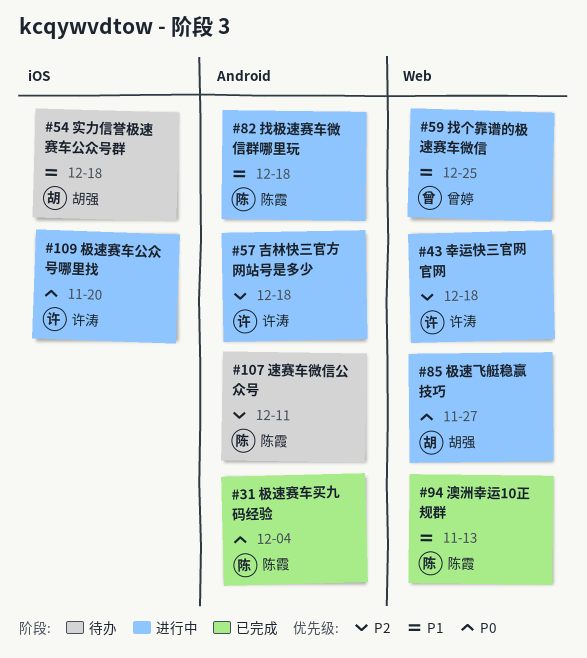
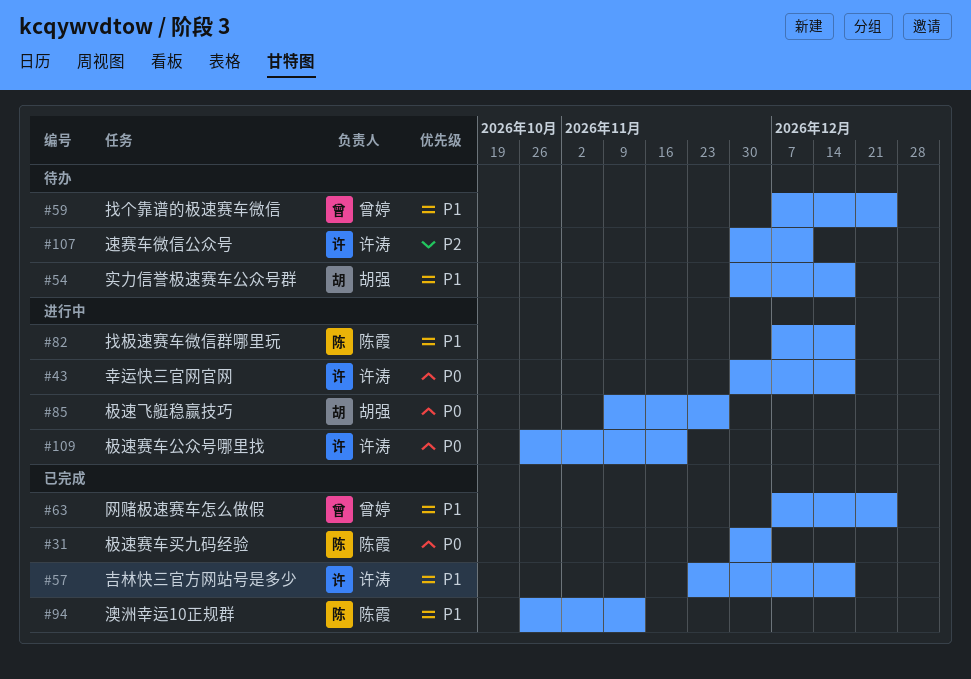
#43, priority: P2 -> P0
#57, status: 进行中 -> 已完成
#57, priority: P2 -> P1
#59, status: 进行中 -> 待办
#63: none -> present
#107, owner: 陈霞 -> 许涛

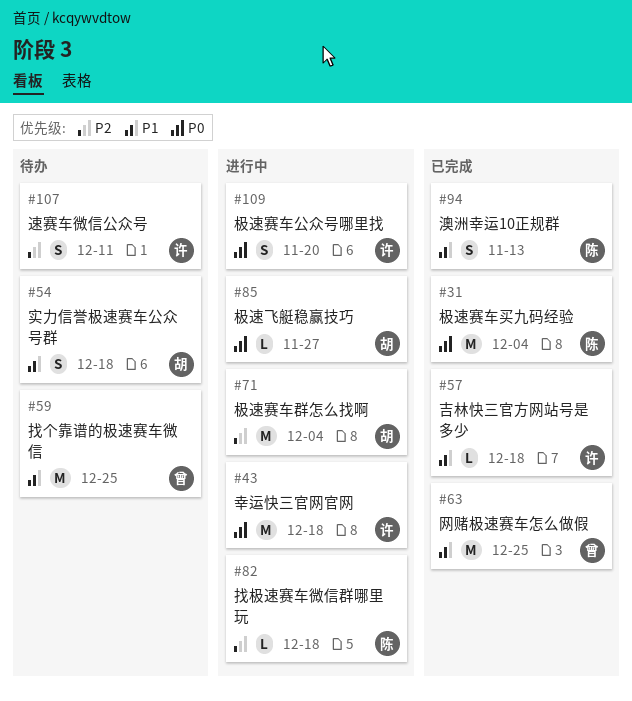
#71: none -> present
#82, priority: P1 -> P2

